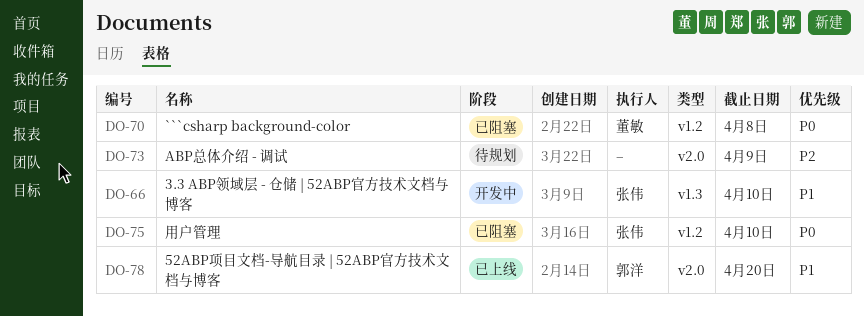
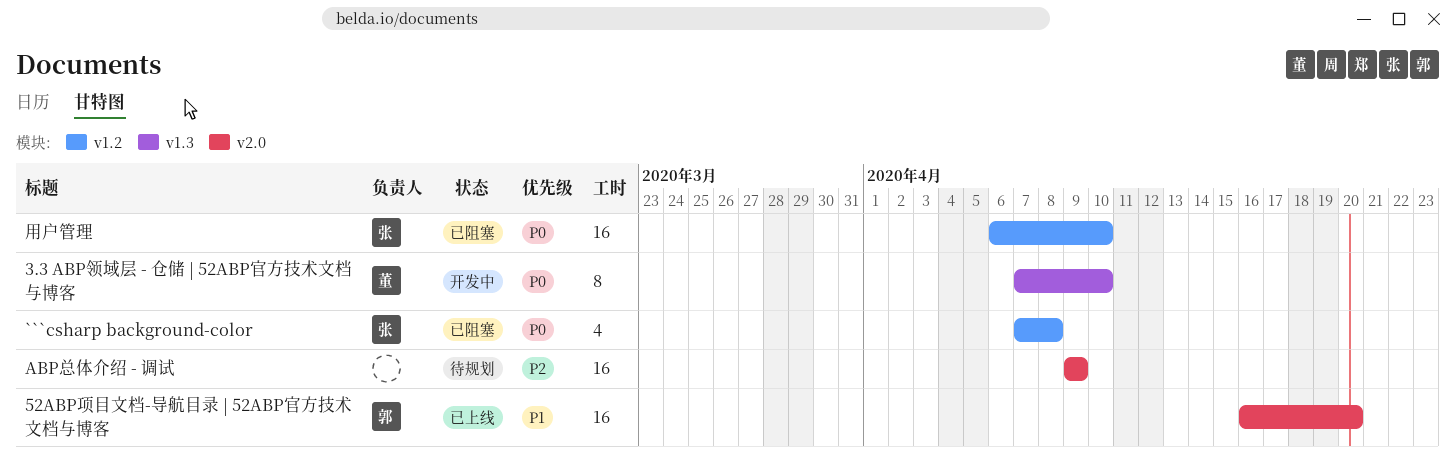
3.3 ABP领域层 - 仓储 | 52ABP官方技术文档与博客, owner: 张伟 -> 董敏
3.3 ABP领域层 - 仓储 | 52ABP官方技术文档与博客, priority: P1 -> P0
```csharp background-color, owner: 董敏 -> 张伟

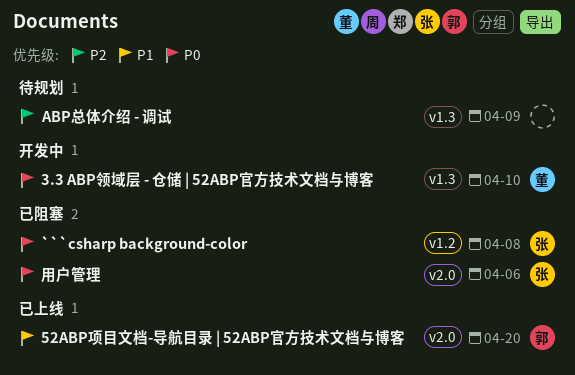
ABP总体介绍 - 调试, label: v2.0 -> v1.3
用户管理, label: v1.2 -> v2.0
用户管理, due: Apr 10 -> Apr 6

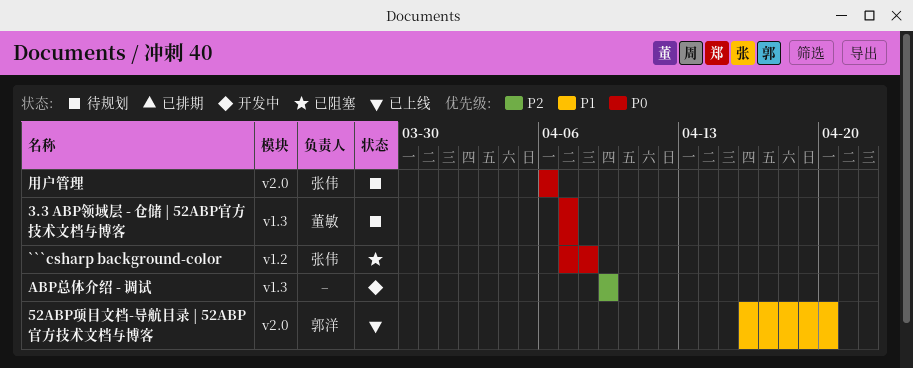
3.3 ABP领域层 - 仓储 | 52ABP官方技术文档与博客, status: 开发中 -> 待规划
3.3 ABP领域层 - 仓储 | 52ABP官方技术文档与博客, due: Apr 10 -> Apr 7
ABP总体介绍 - 调试, status: 待规划 -> 开发中
用户管理, status: 已阻塞 -> 待规划

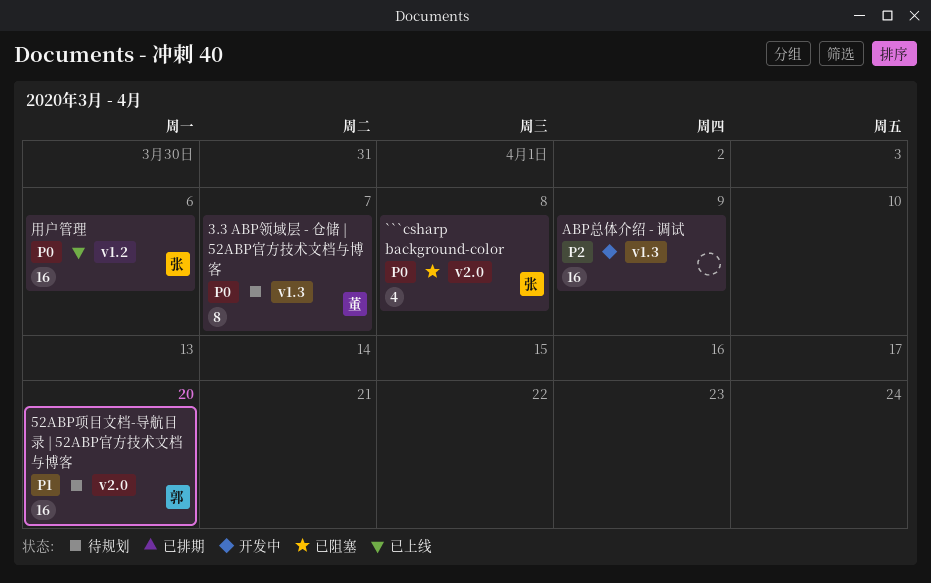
52ABP项目文档-导航目录 | 52ABP官方技术文档与博客, status: 已上线 -> 待规划
```csharp background-color, label: v1.2 -> v2.0
用户管理, status: 待规划 -> 已上线
用户管理, label: v2.0 -> v1.2

